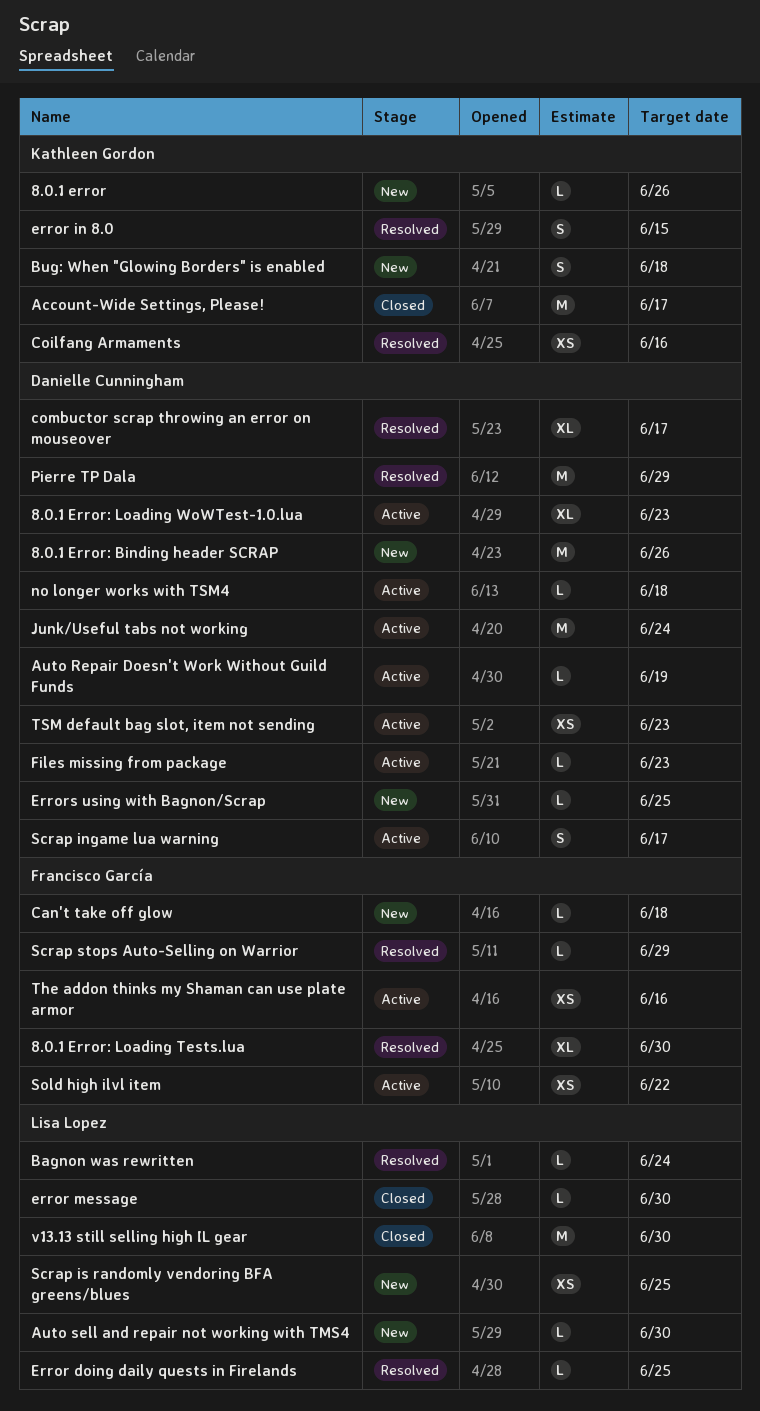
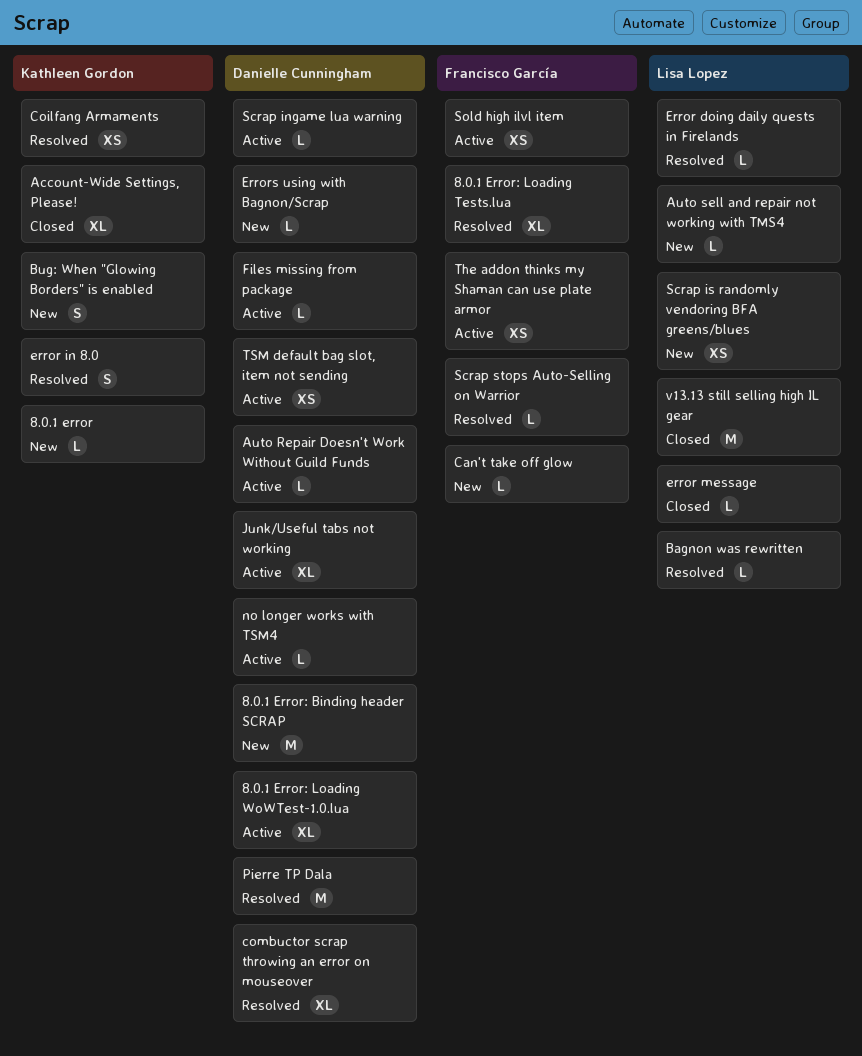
Account-Wide Settings, Please!, estimate: M -> XL
Junk/Useful tabs not working, estimate: M -> XL
Scrap ingame lua warning, estimate: S -> L

